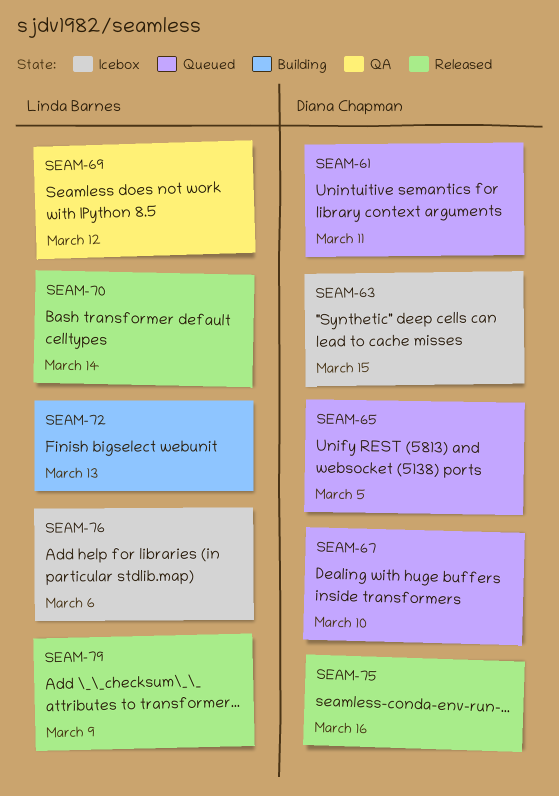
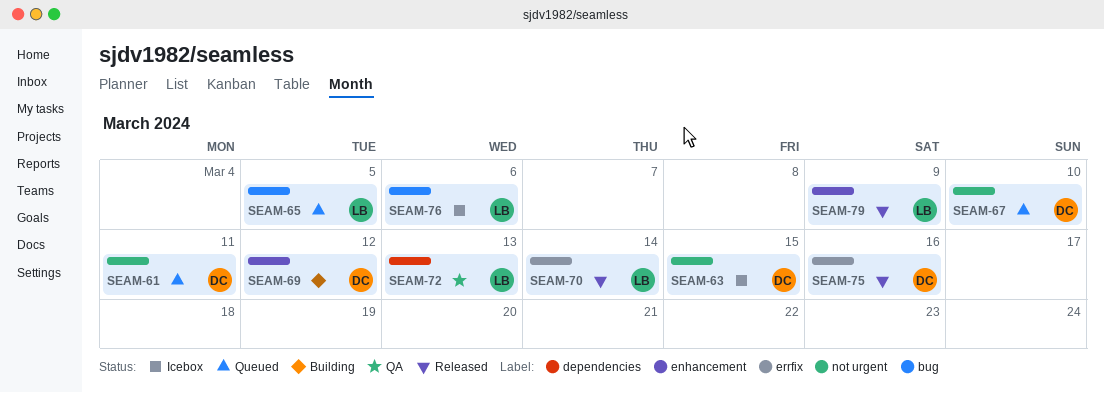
SEAM-65, owner: Diana Chapman -> Linda Barnes
SEAM-69, status: QA -> Building
SEAM-69, owner: Linda Barnes -> Diana Chapman
SEAM-72, status: Building -> QA

